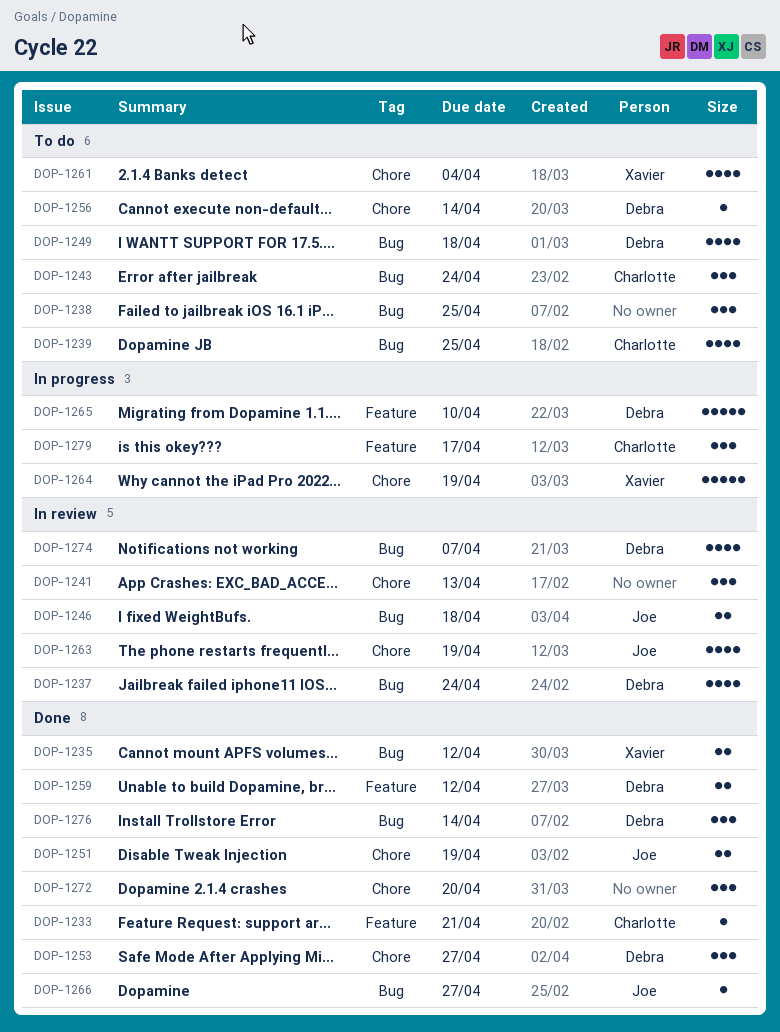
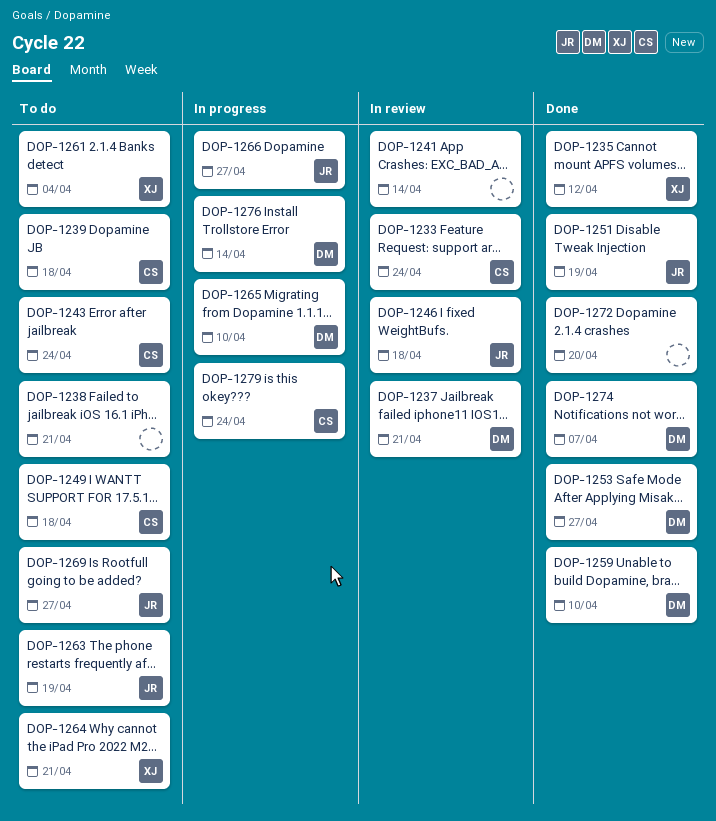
DOP-1233, status: Done -> In review
DOP-1233, due: Apr 21 -> Apr 24
DOP-1237, due: Apr 24 -> Apr 21
DOP-1238, due: Apr 25 -> Apr 21
DOP-1239, due: Apr 25 -> Apr 18
DOP-1241, due: Apr 13 -> Apr 14
DOP-1249, owner: Debra -> Charlotte
DOP-1256: present -> none
DOP-1259, due: Apr 12 -> Apr 10
DOP-1263, status: In review -> To do
DOP-1264, status: In progress -> To do
DOP-1264, due: Apr 19 -> Apr 21
DOP-1266, status: Done -> In progress
DOP-1269: none -> present
DOP-1274, status: In review -> Done
DOP-1276, status: Done -> In progress
DOP-1279, due: Apr 17 -> Apr 24

